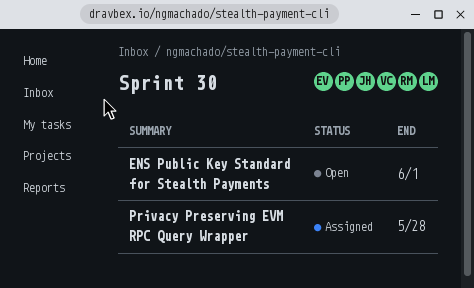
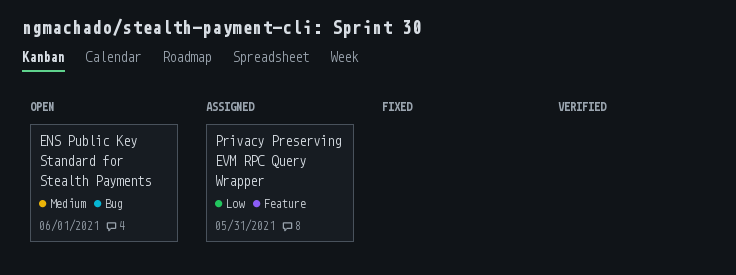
Privacy Preserving EVM RPC Query Wrapper, due: May 28 -> May 31

